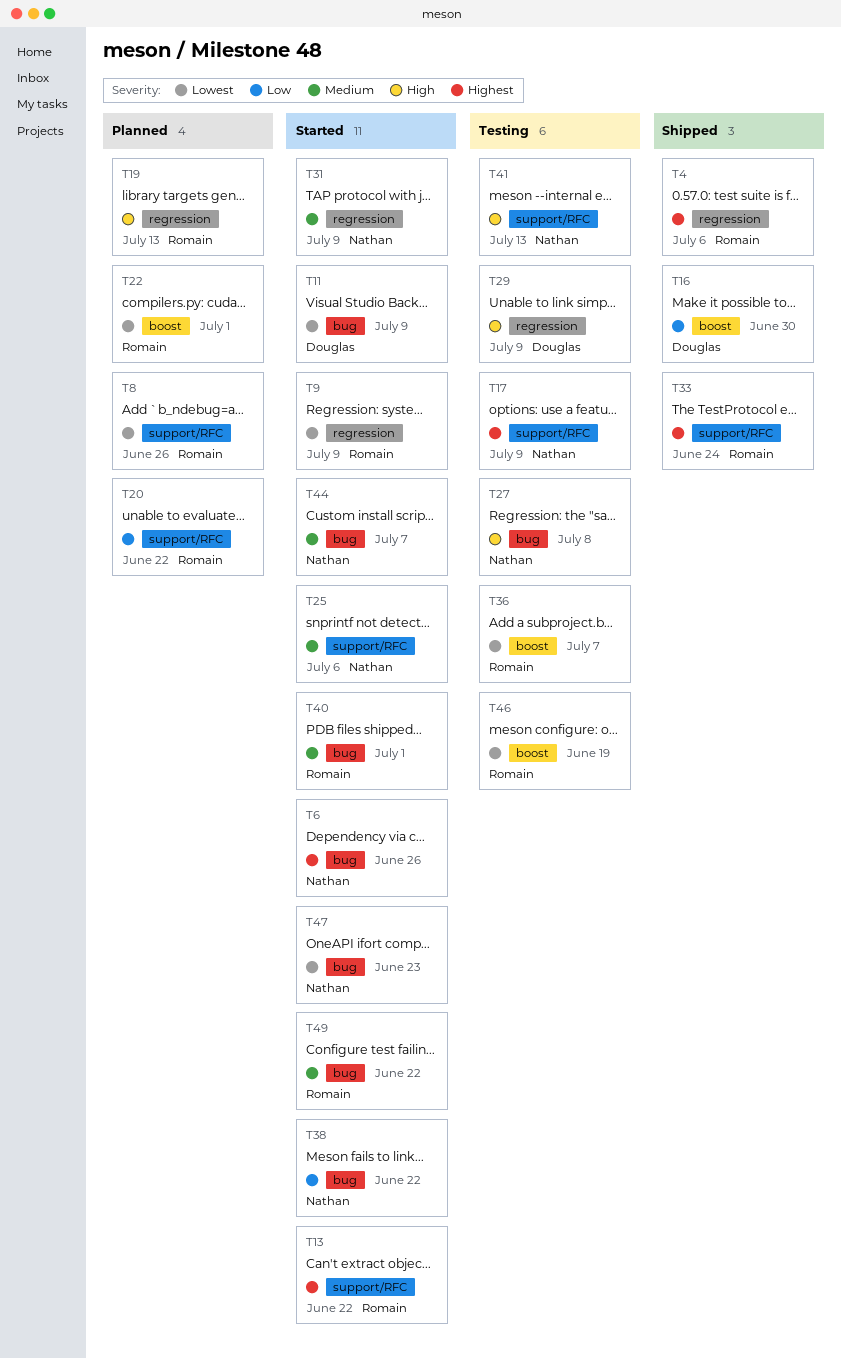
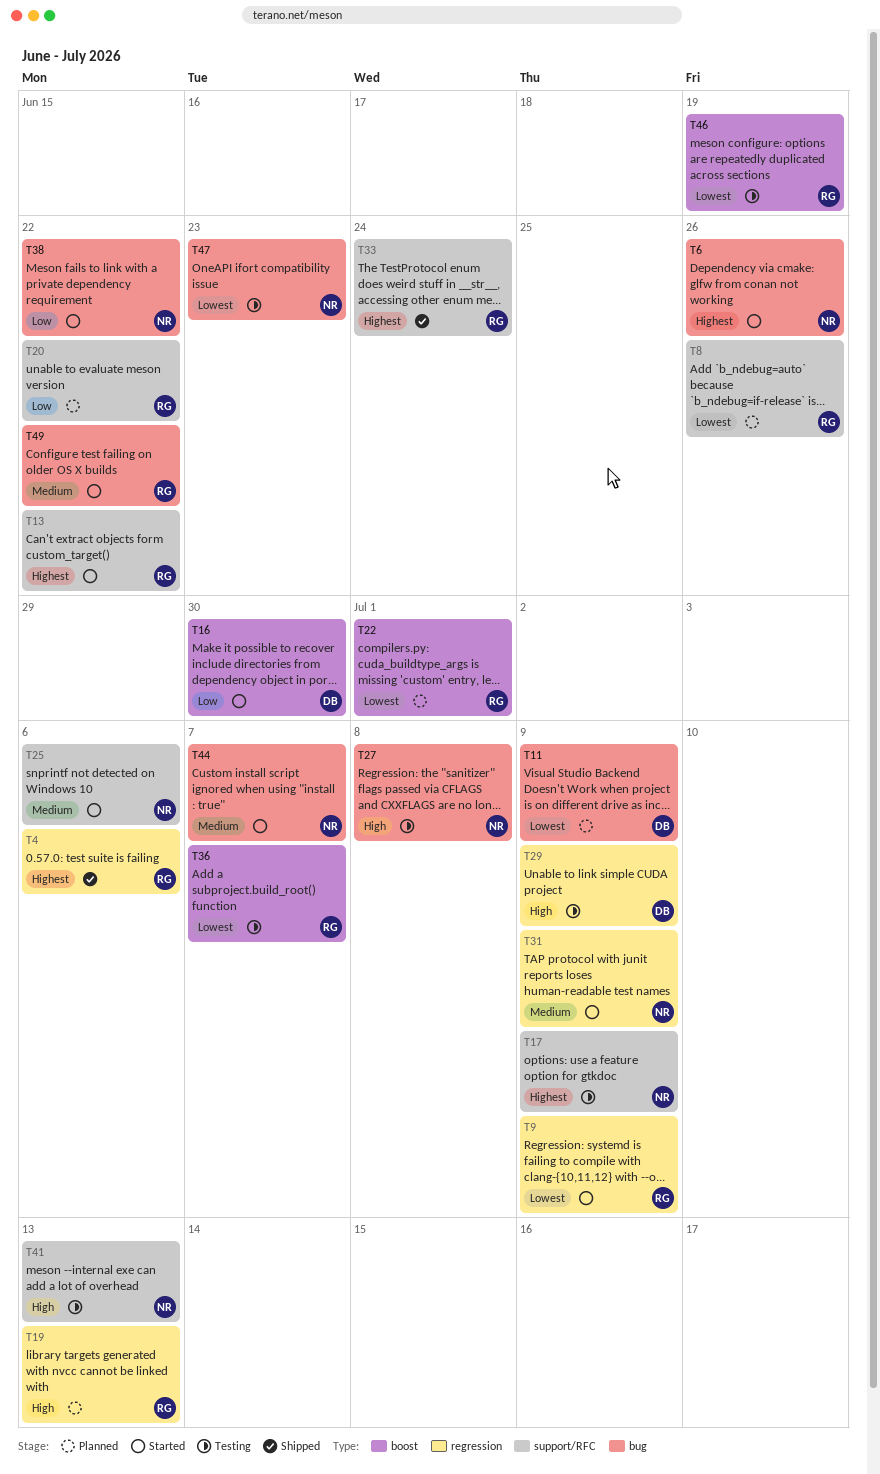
T11, status: Started -> Planned
T16, status: Shipped -> Started
T40: present -> none
T47, status: Started -> Testing

